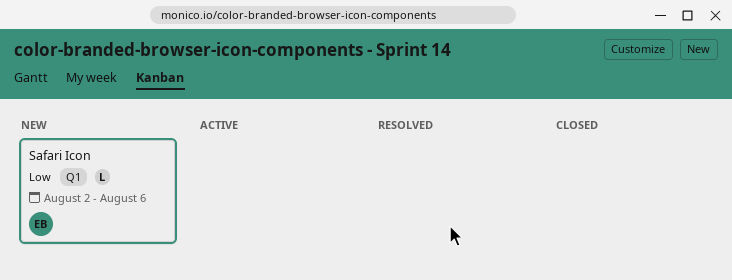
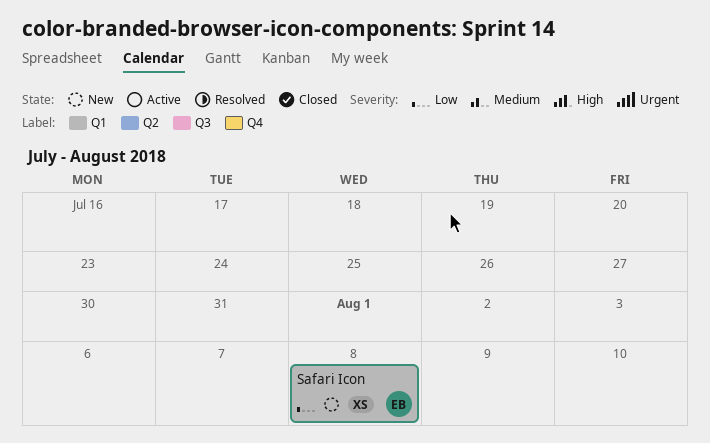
Safari Icon, estimate: L -> XS
Safari Icon, due: Aug 6 -> Aug 8

